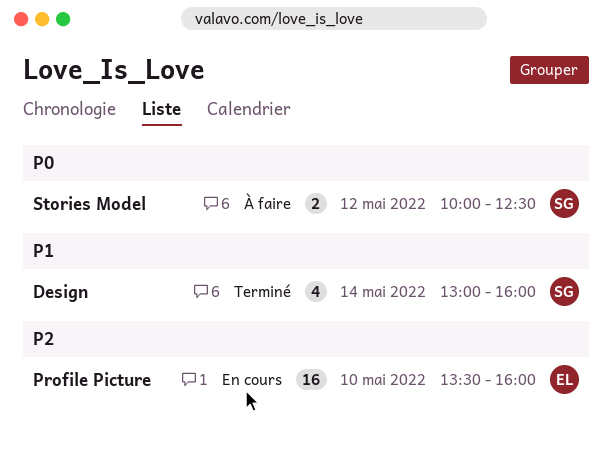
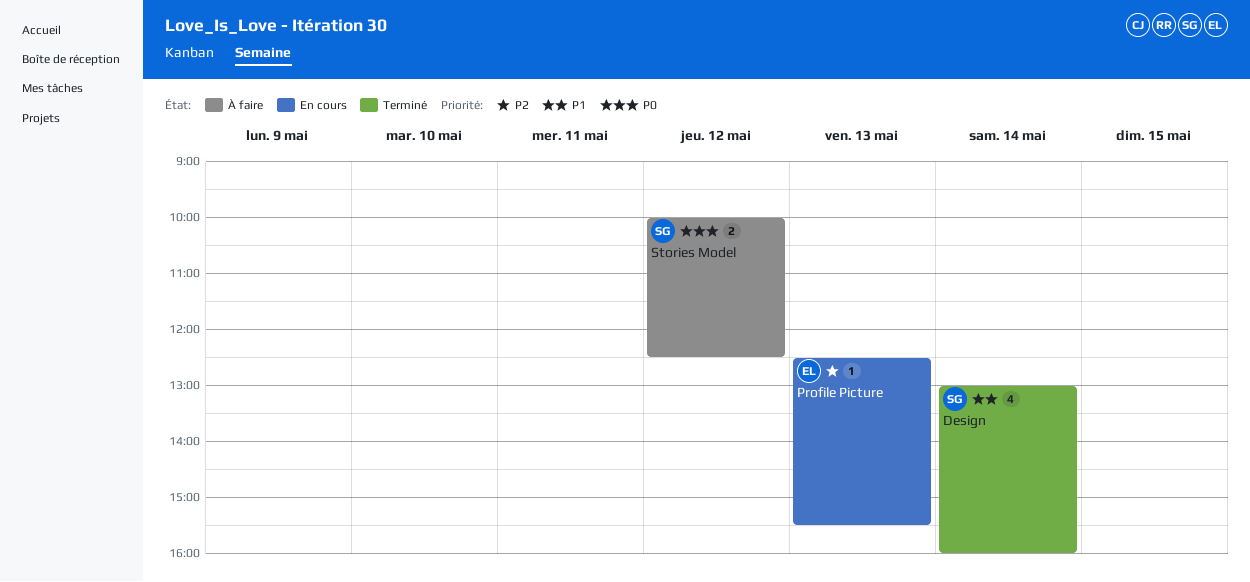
Profile Picture, estimate: 16 -> 1
Profile Picture, day: May 10 -> May 13
Profile Picture, begins: 13:30 -> 12:30
Profile Picture, ends: 16:00 -> 15:30

